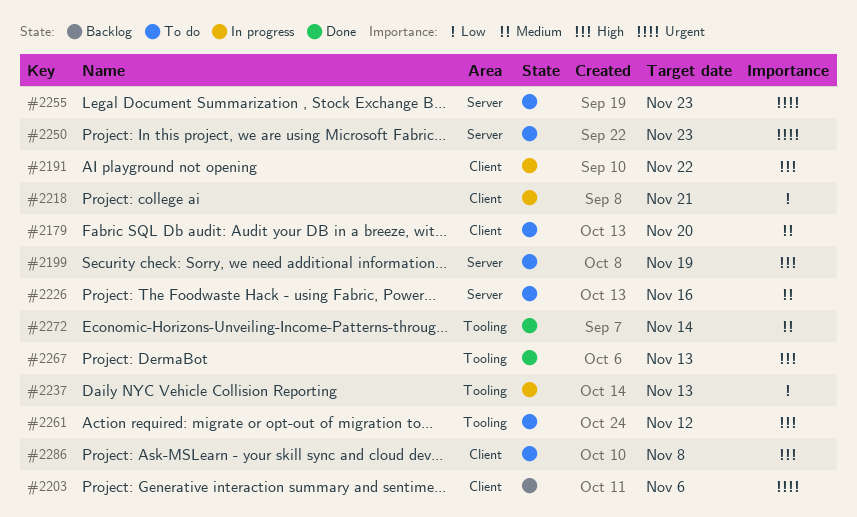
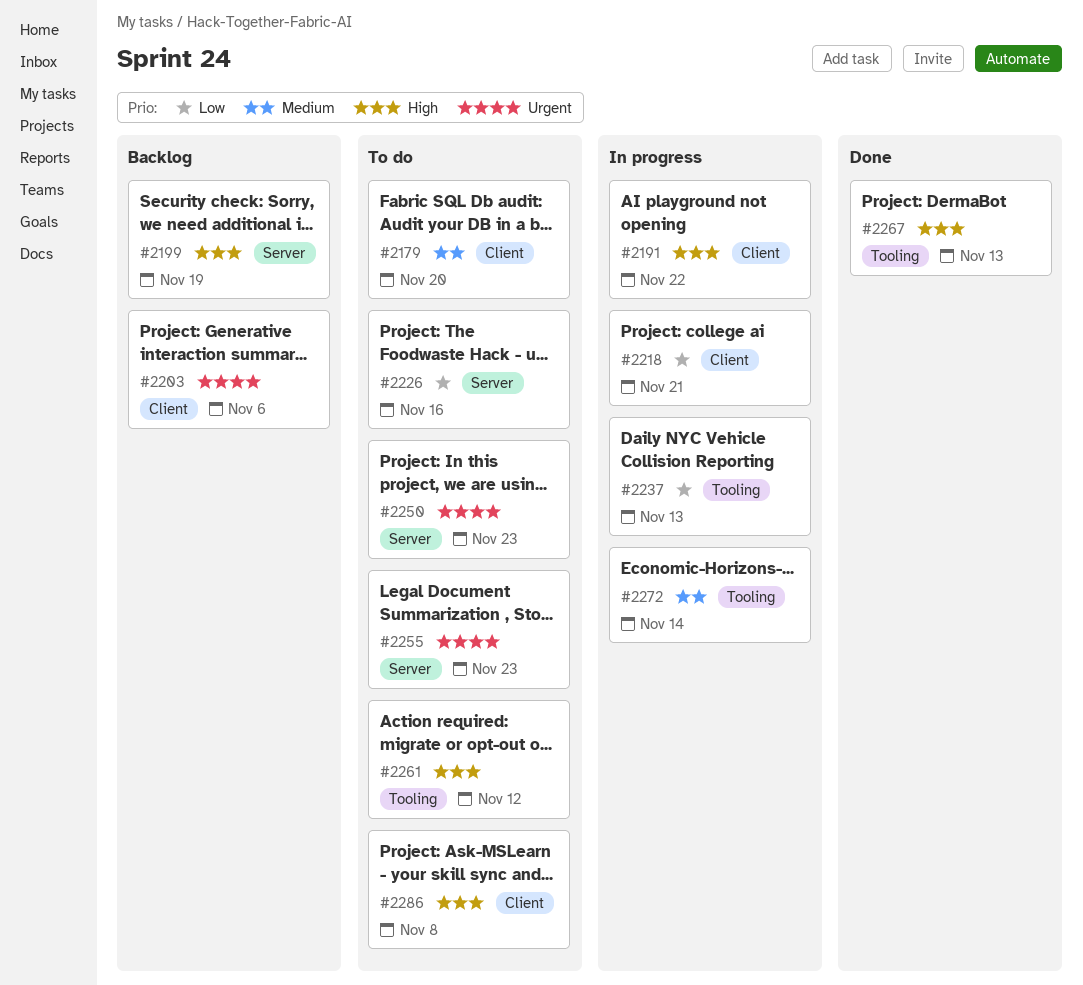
#2199, status: To do -> Backlog
#2226, priority: Medium -> Low
#2272, status: Done -> In progress

